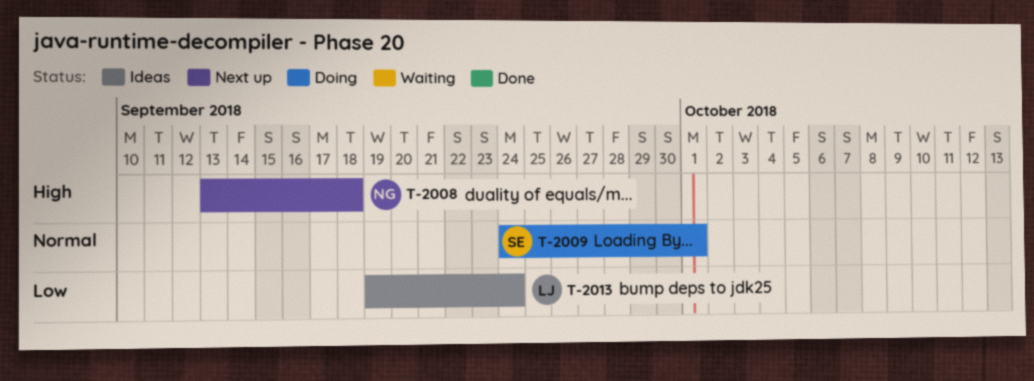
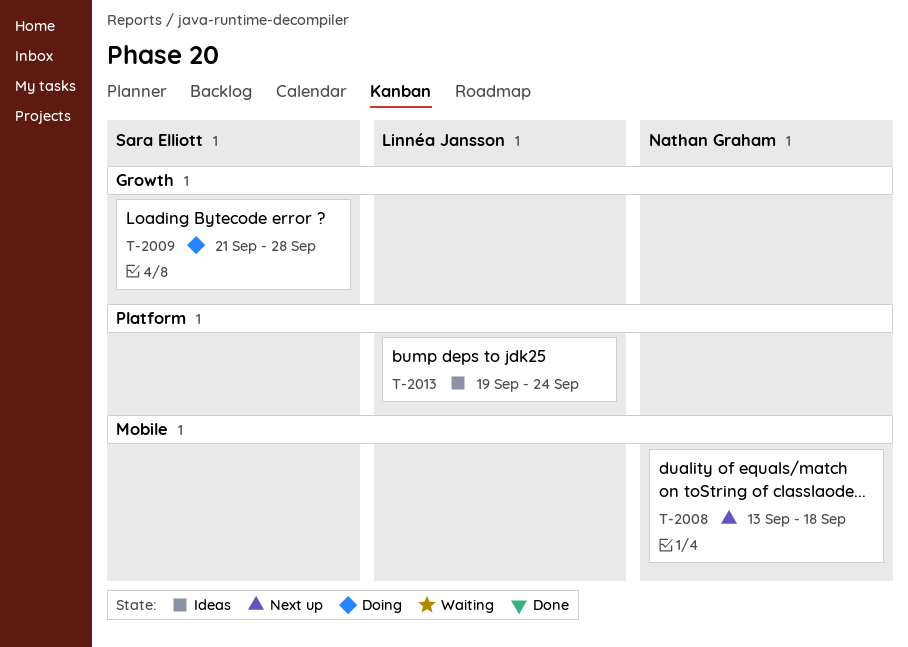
T-2009, start: Sep 24 -> Sep 21
T-2009, due: Oct 1 -> Sep 28

